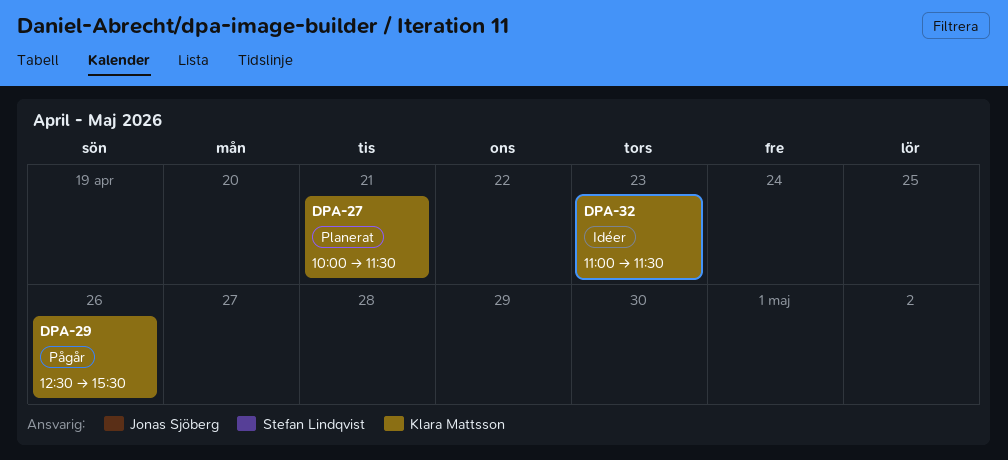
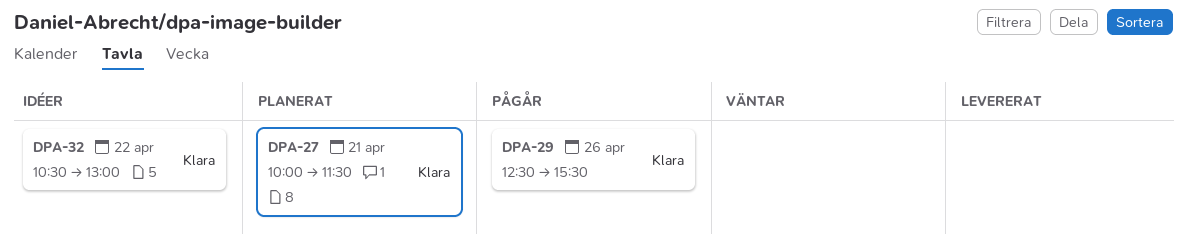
DPA-32, day: Apr 23 -> Apr 22
DPA-32, begins: 11:00 -> 10:30
DPA-32, ends: 11:30 -> 13:00

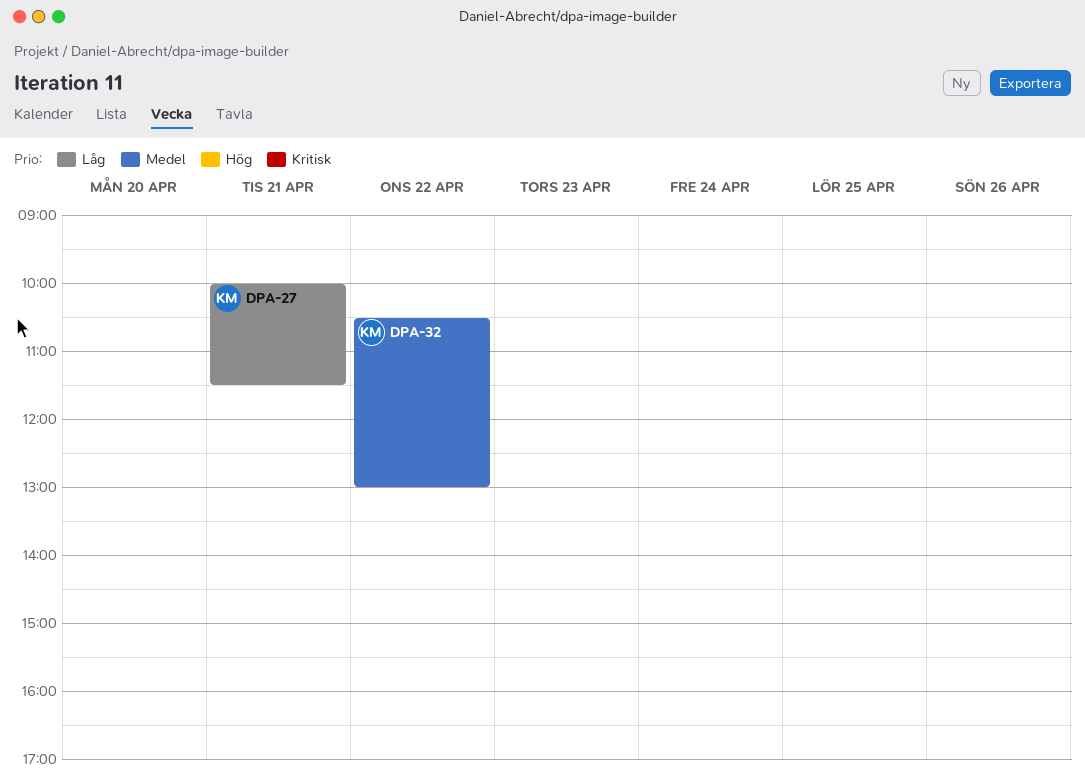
DPA-29: present -> none

